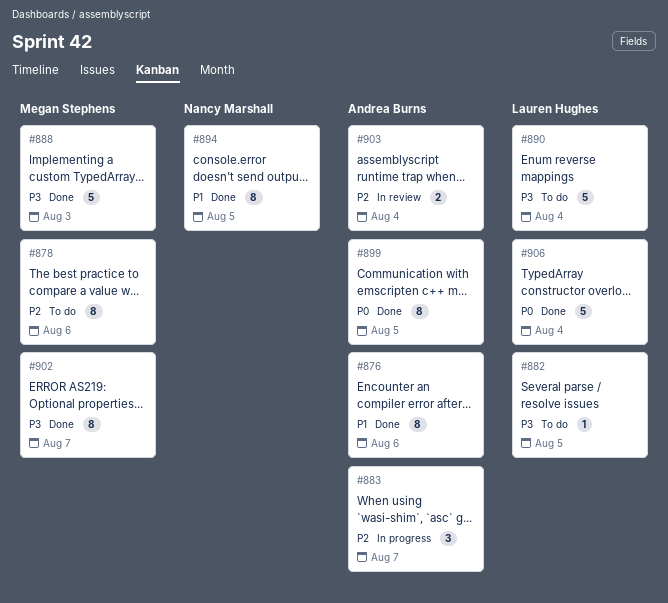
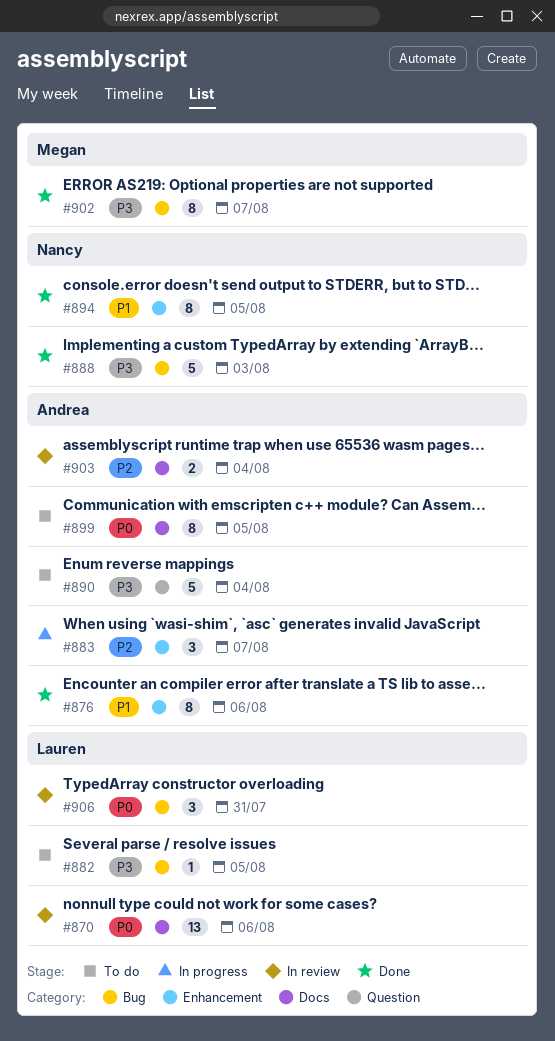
#870: none -> present
#878: present -> none
#888, owner: Megan Stephens -> Nancy Marshall
#890, owner: Lauren Hughes -> Andrea Burns
#899, status: Done -> To do
#906, status: Done -> In review
#906, estimate: 5 -> 3
#906, due: Aug 4 -> Jul 31

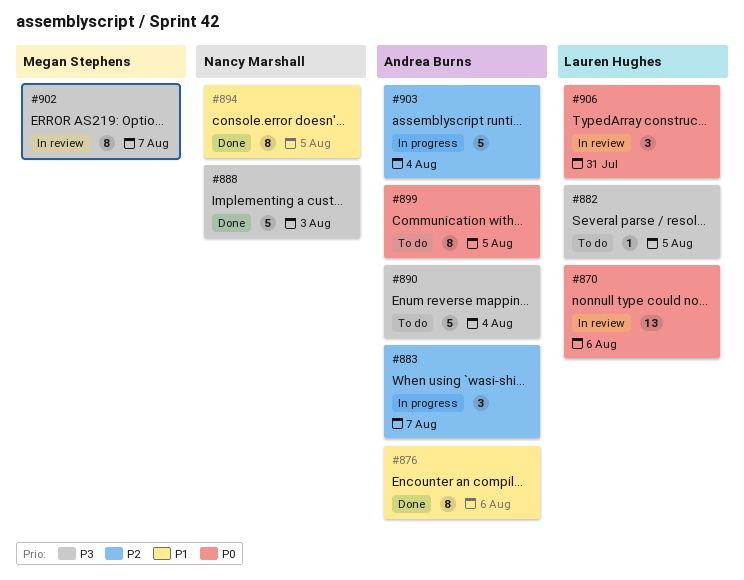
#902, status: Done -> In review
#903, status: In review -> In progress
#903, estimate: 2 -> 5

